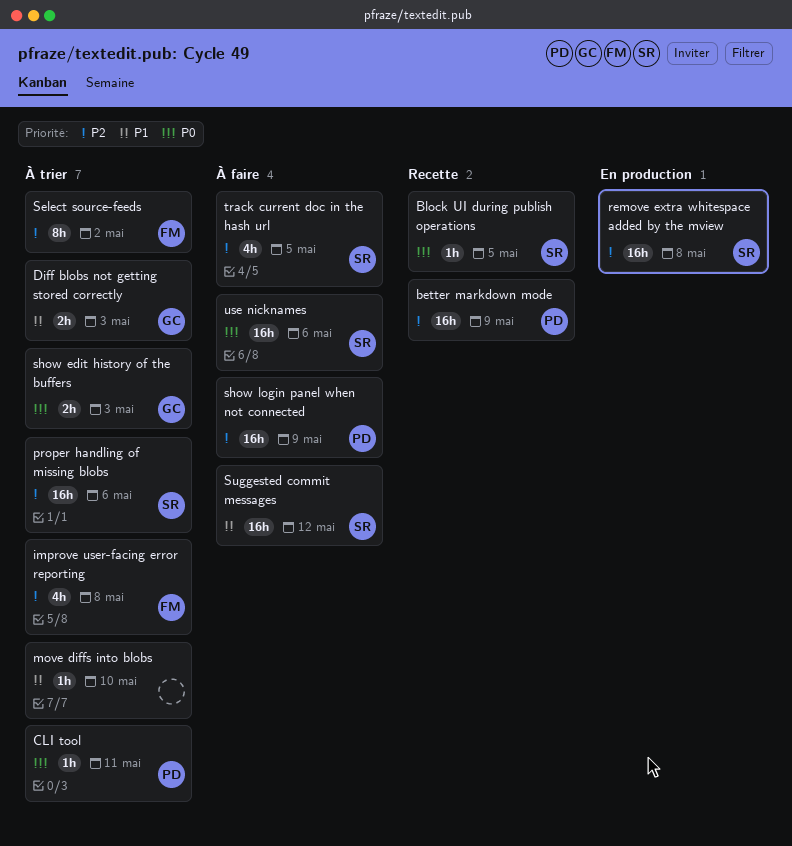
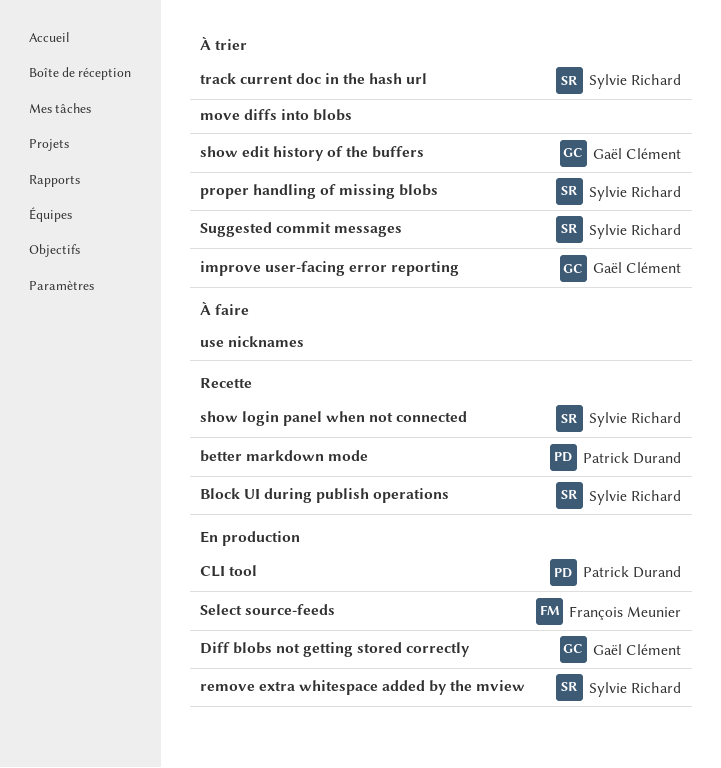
CLI tool, status: À trier -> En production
Diff blobs not getting stored correctly, status: À trier -> En production
improve user-facing error reporting, owner: François Meunier -> Gaël Clément
Select source-feeds, status: À trier -> En production
show login panel when not connected, status: À faire -> Recette
show login panel when not connected, owner: Patrick Durand -> Sylvie Richard
Suggested commit messages, status: À faire -> À trier
track current doc in the hash url, status: À faire -> À trier
use nicknames, owner: Sylvie Richard -> none

